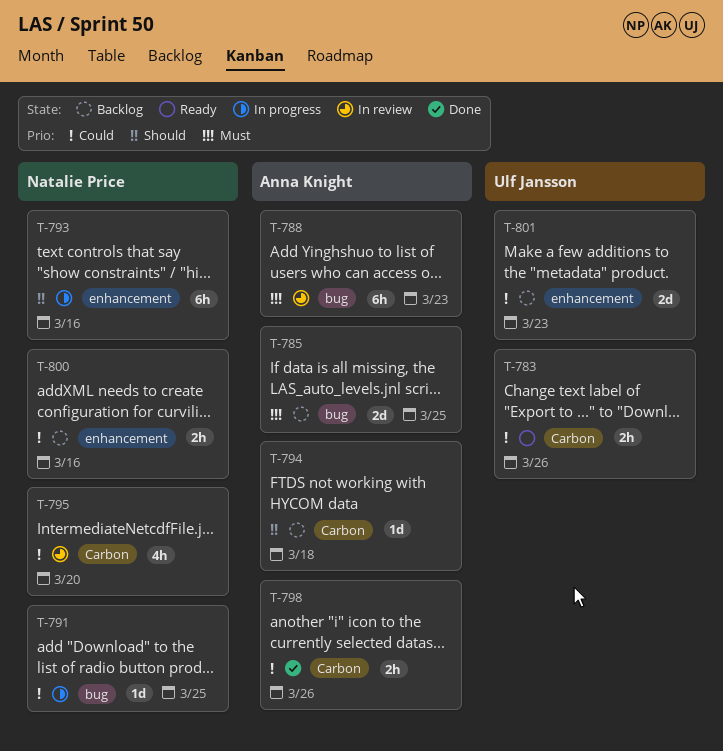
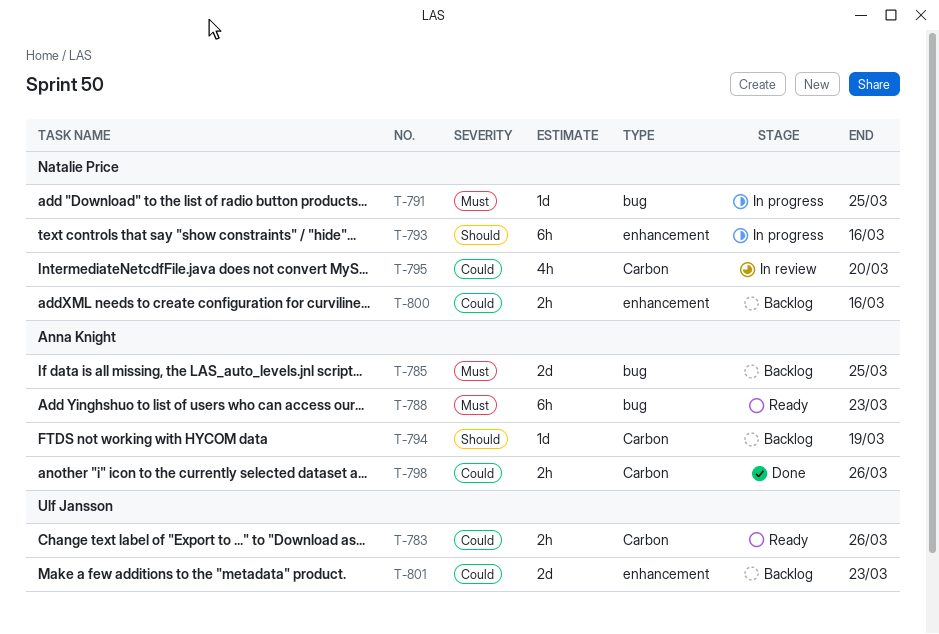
T-788, status: In review -> Ready
T-791, priority: Could -> Must
T-794, due: Mar 18 -> Mar 19

